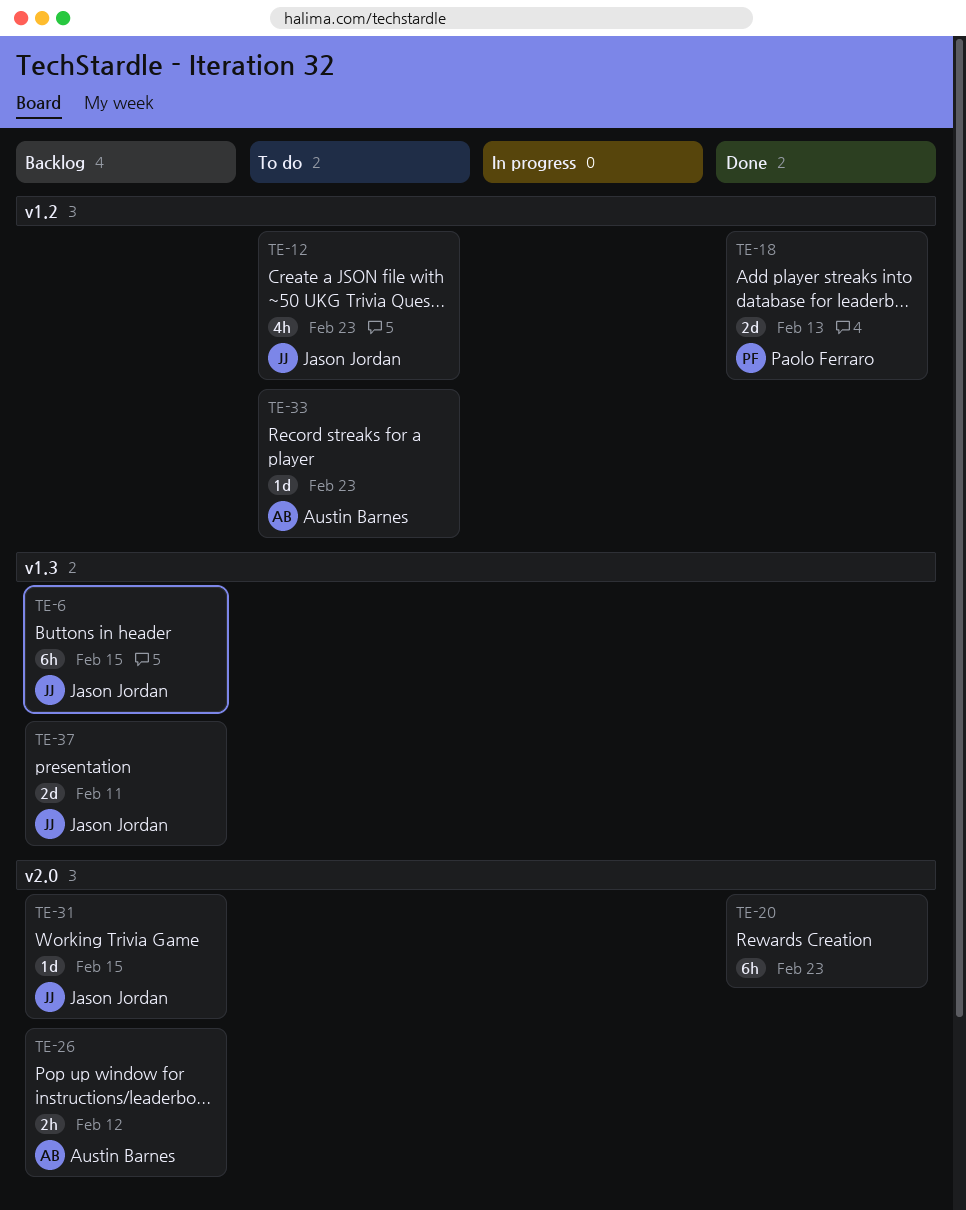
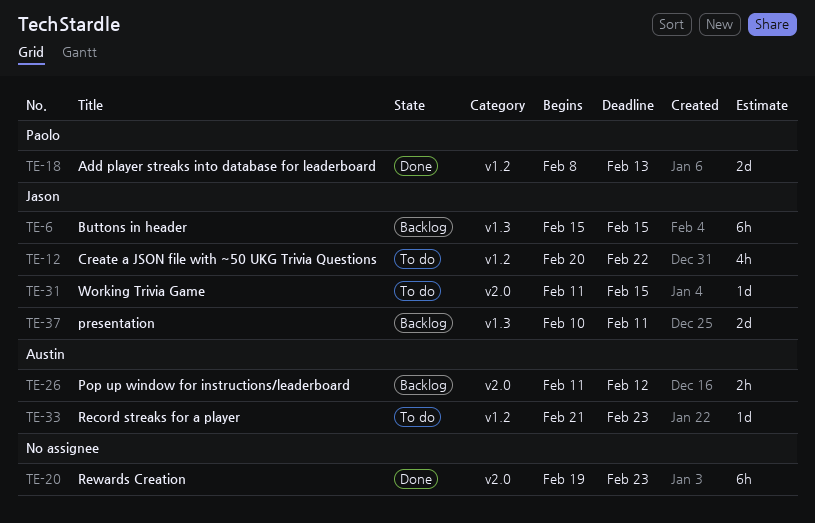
TE-12, due: Feb 23 -> Feb 22
TE-31, status: Backlog -> To do

